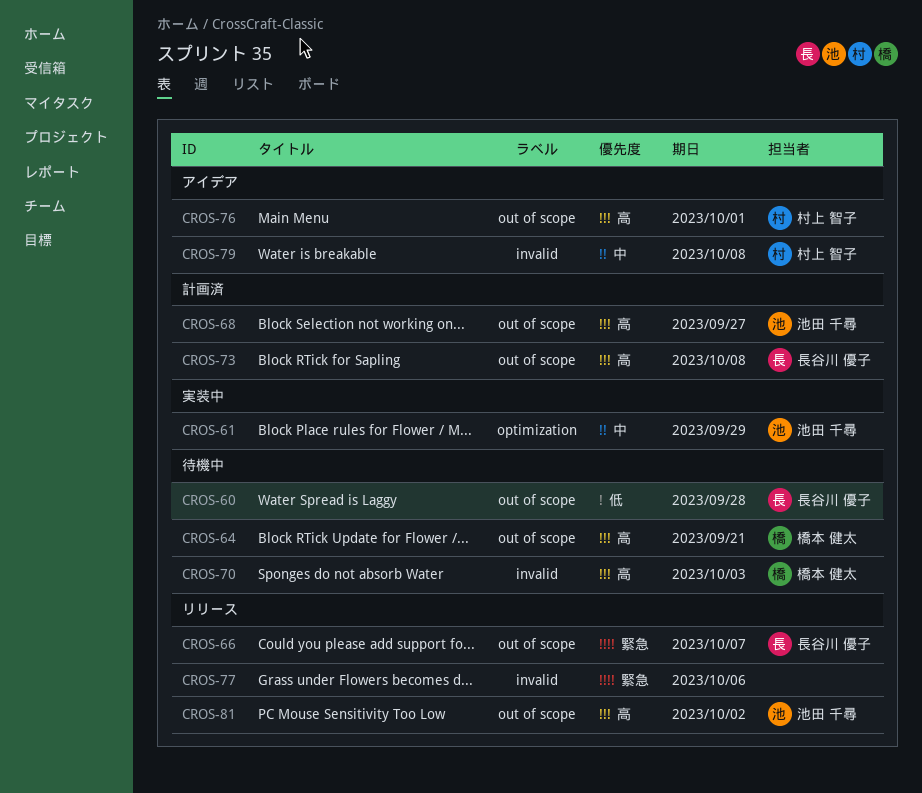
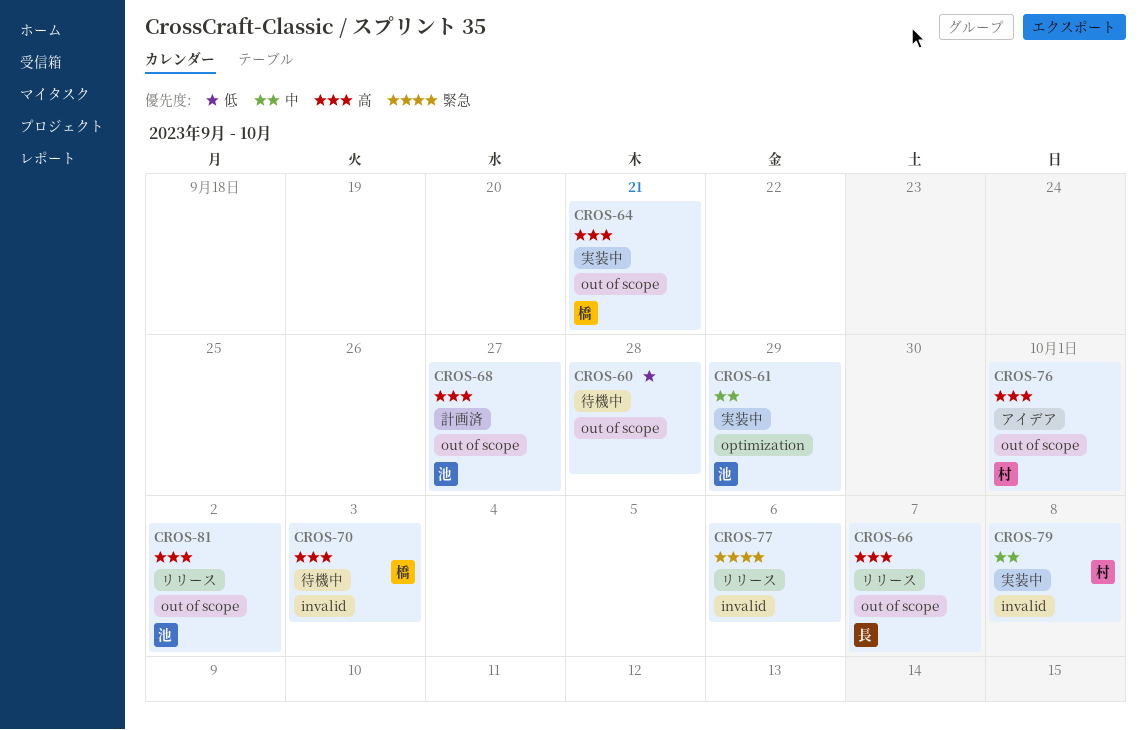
CROS-60, owner: 長谷川 優子 -> none
CROS-64, status: 待機中 -> 実装中
CROS-66, priority: 緊急 -> 高
CROS-73: present -> none
CROS-79, status: アイデア -> 実装中

